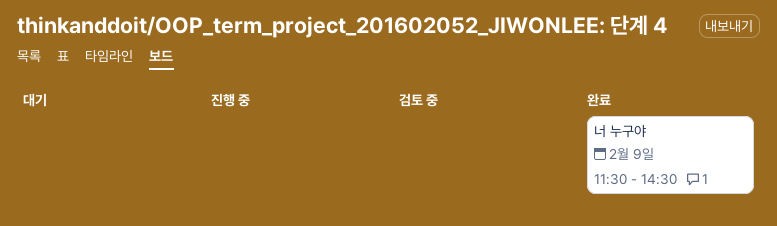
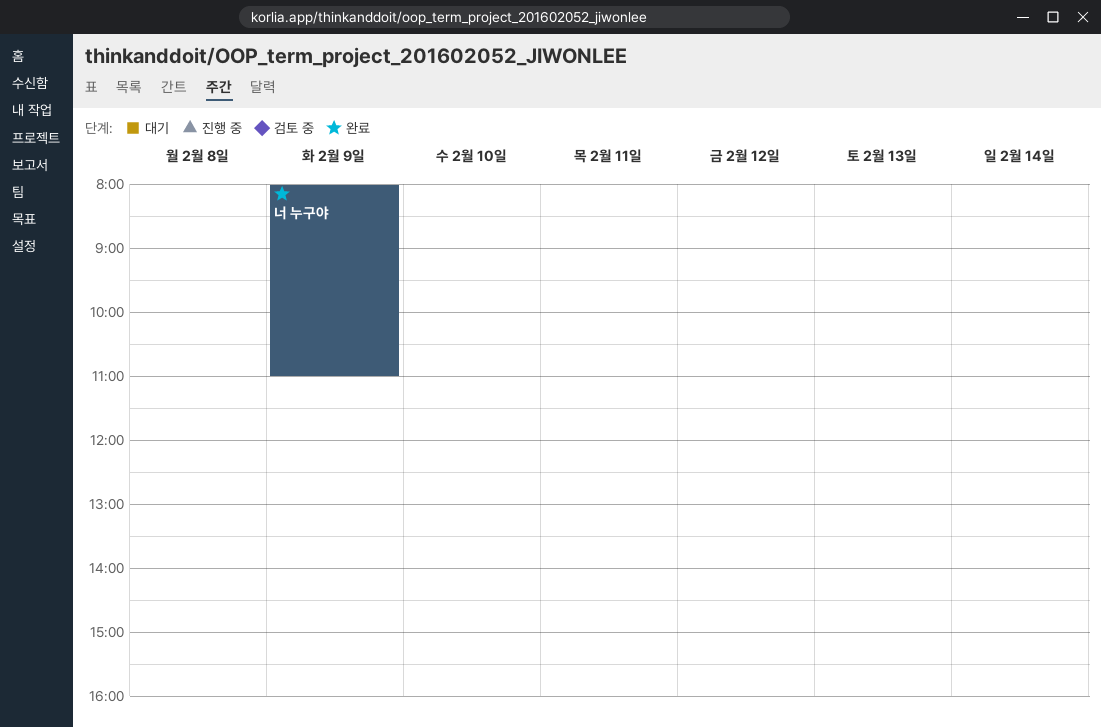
너 누구야, begins: 11:30 -> 08:00
너 누구야, ends: 14:30 -> 11:00

